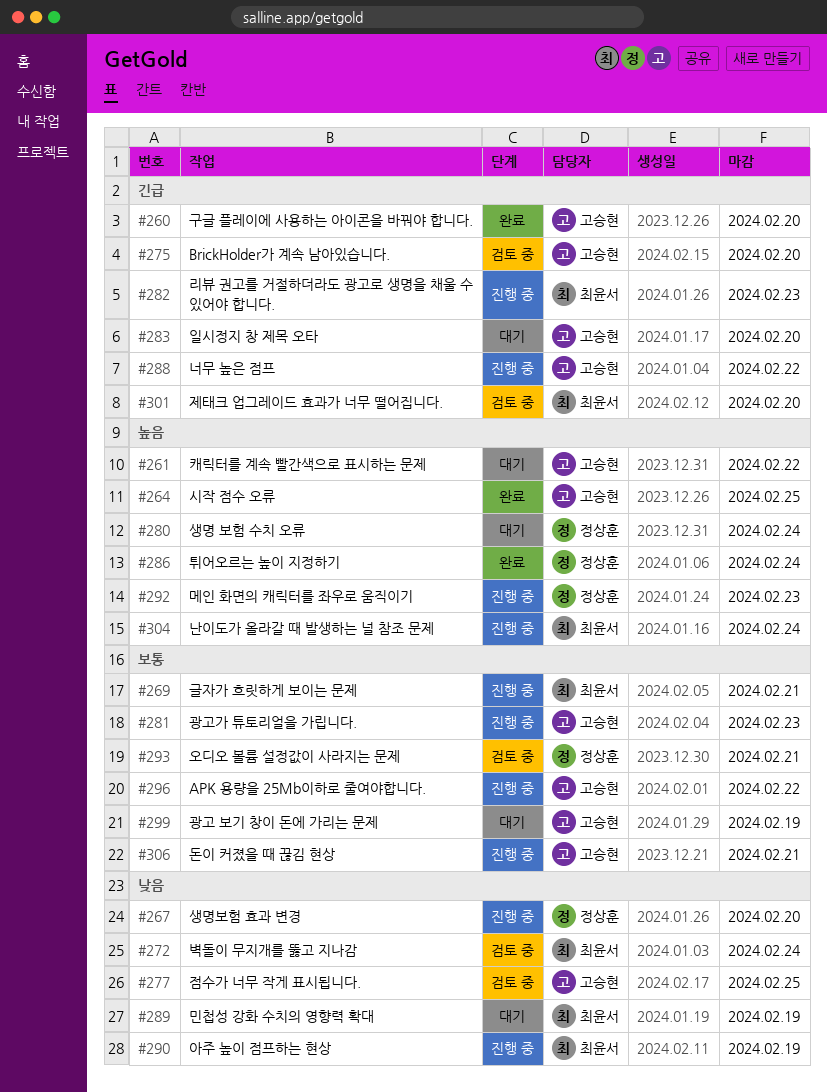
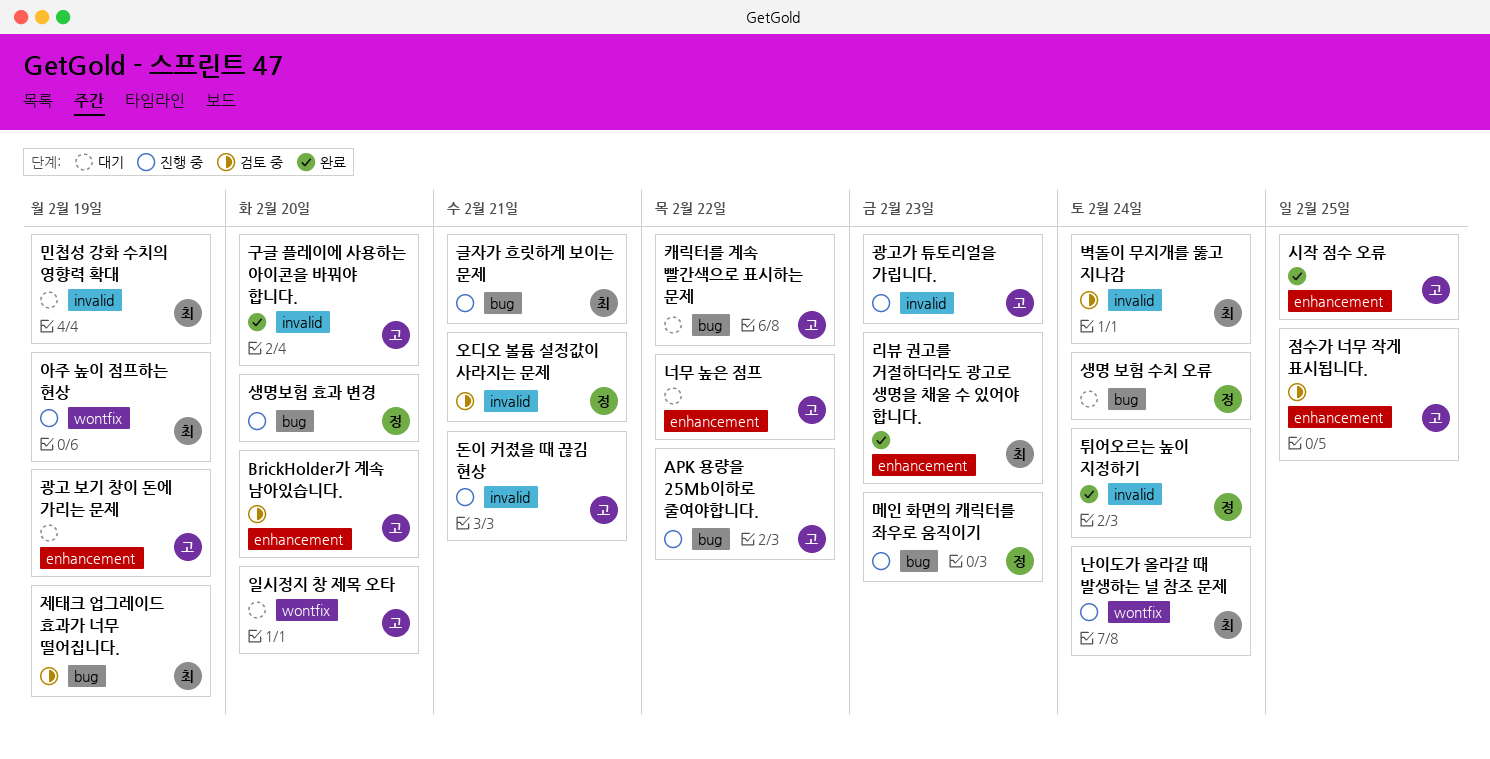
너무 높은 점프, status: 진행 중 -> 대기
리뷰 권고를 거절하더라도 광고로 생명을 채울 수 있어야 합니다., status: 진행 중 -> 완료
제태크 업그레이드 효과가 너무 떨어집니다., due: Feb 20 -> Feb 19

